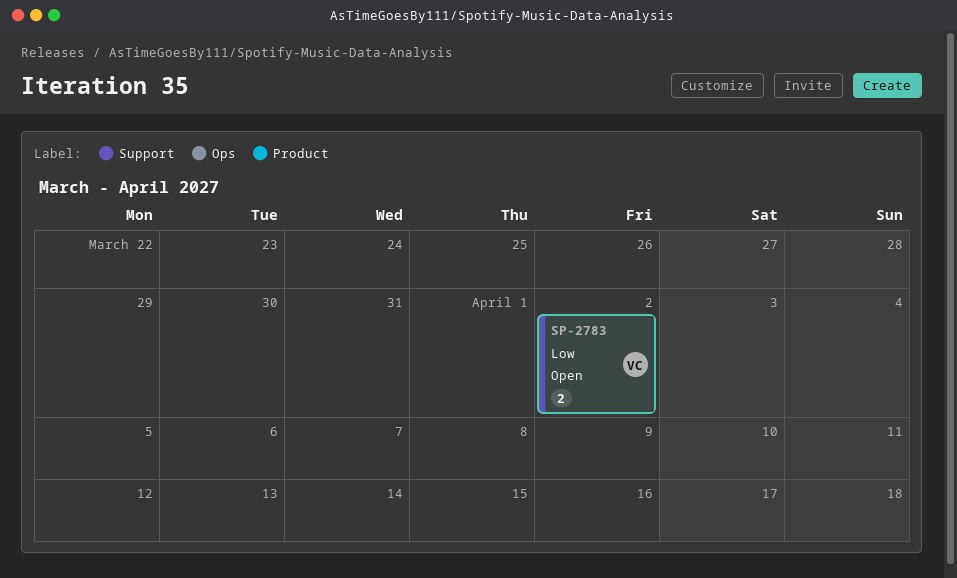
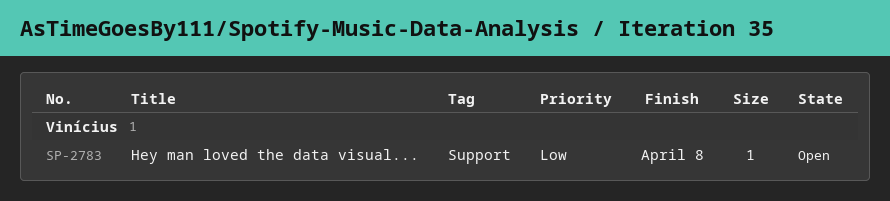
SP-2783, estimate: 2 -> 1
SP-2783, due: Apr 2 -> Apr 8

